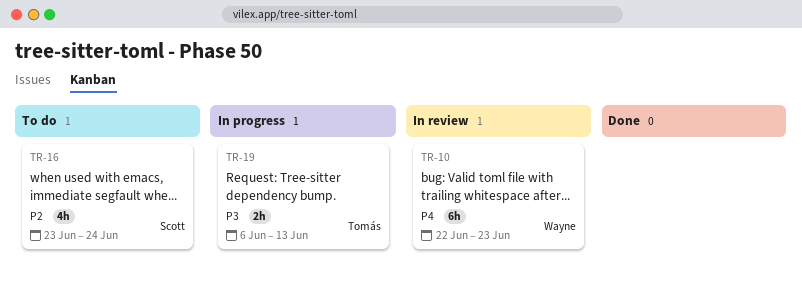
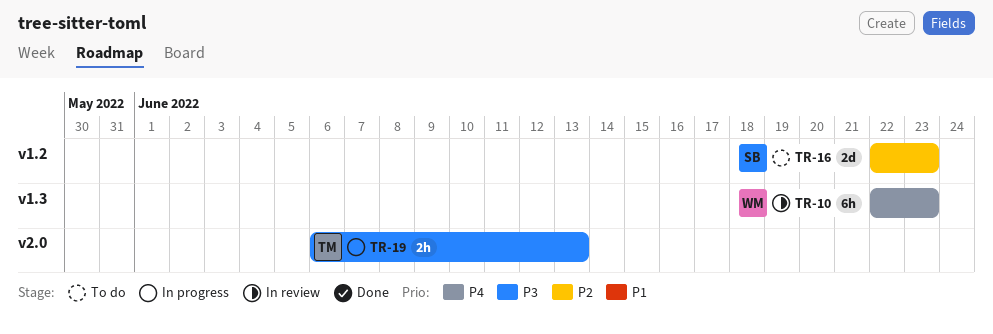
TR-16, estimate: 4h -> 2d
TR-16, start: Jun 23 -> Jun 22
TR-16, due: Jun 24 -> Jun 23

